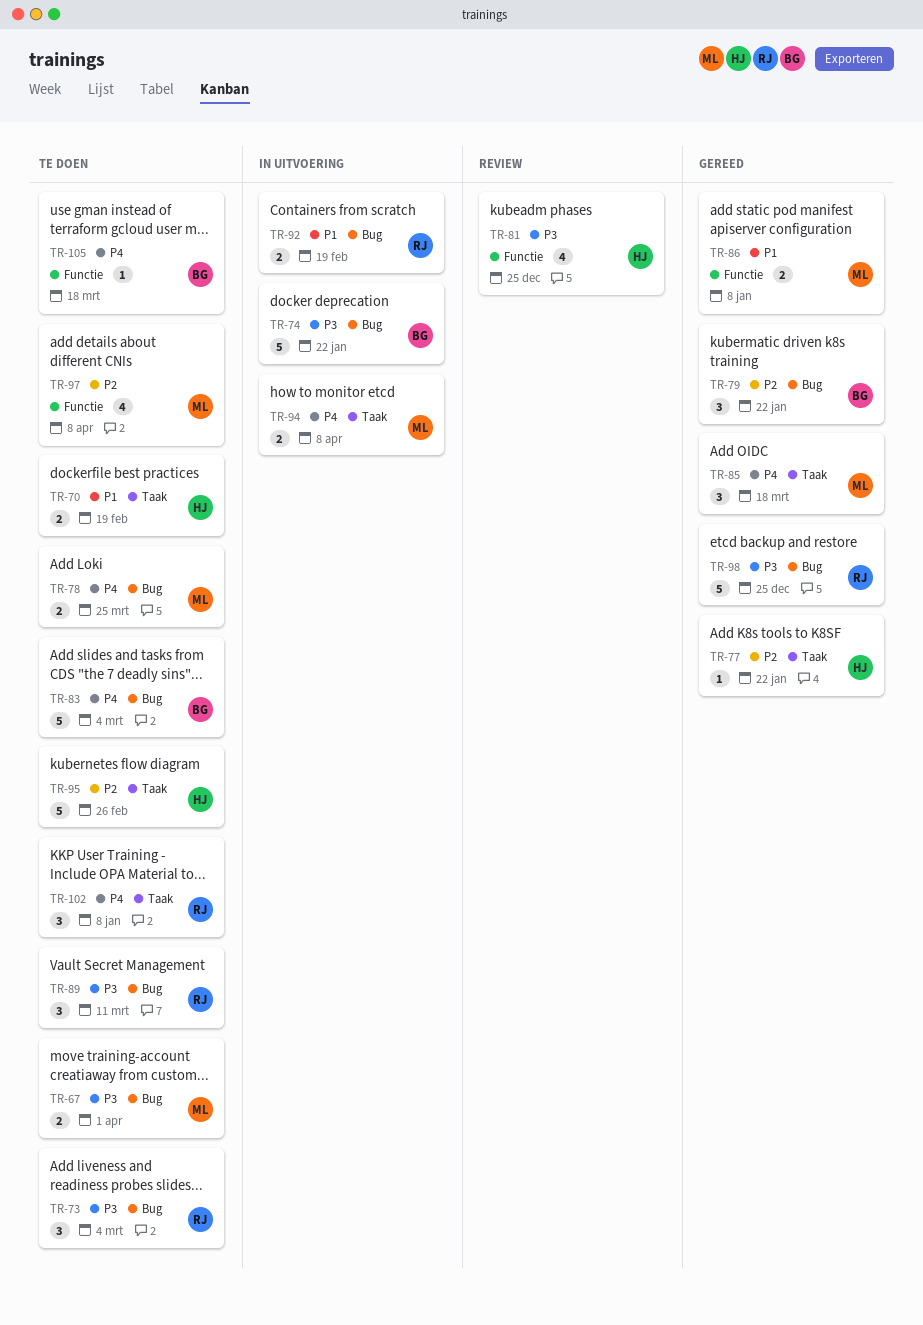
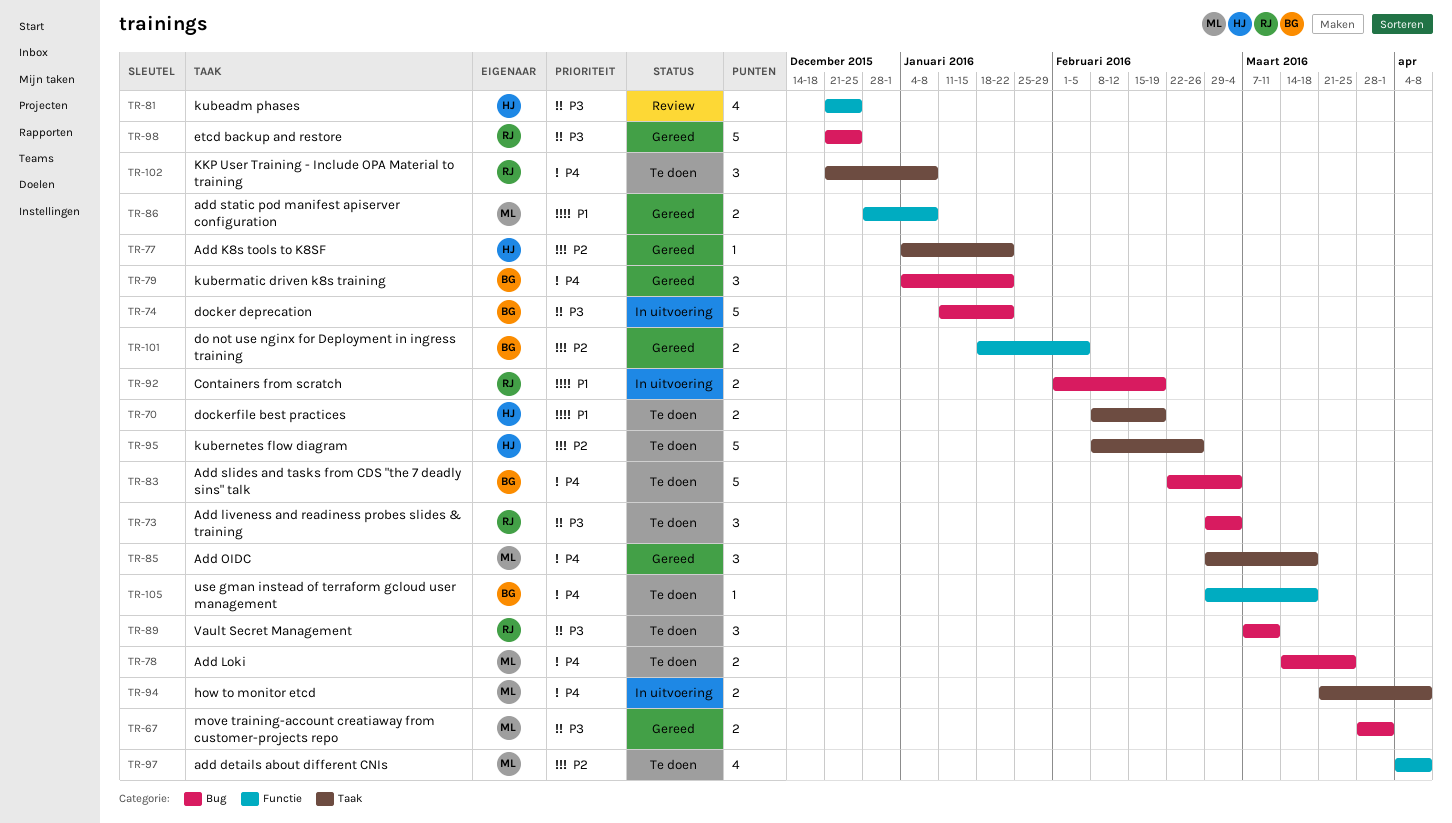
TR-67, status: Te doen -> Gereed
TR-79, priority: P2 -> P4
TR-101: none -> present

